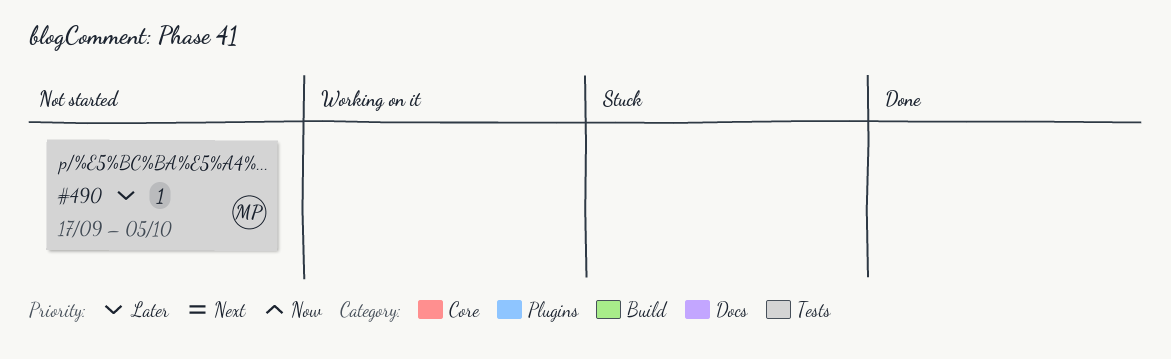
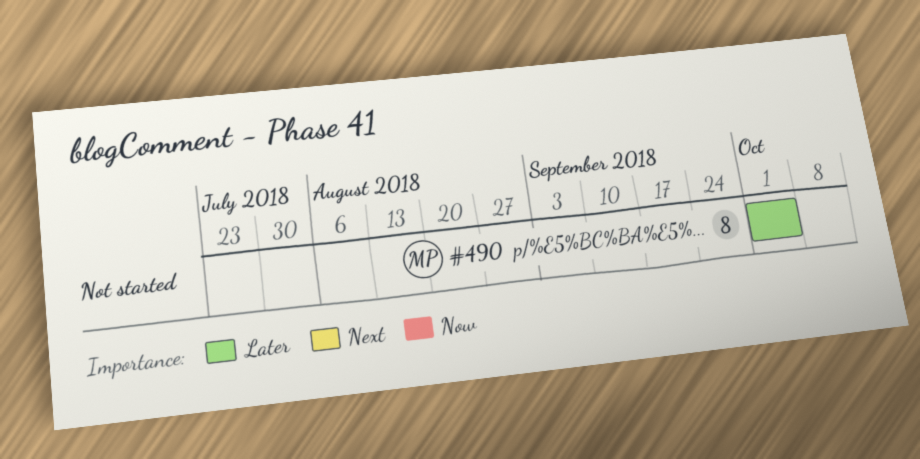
#490, estimate: 1 -> 8
#490, start: Sep 17 -> Oct 1

